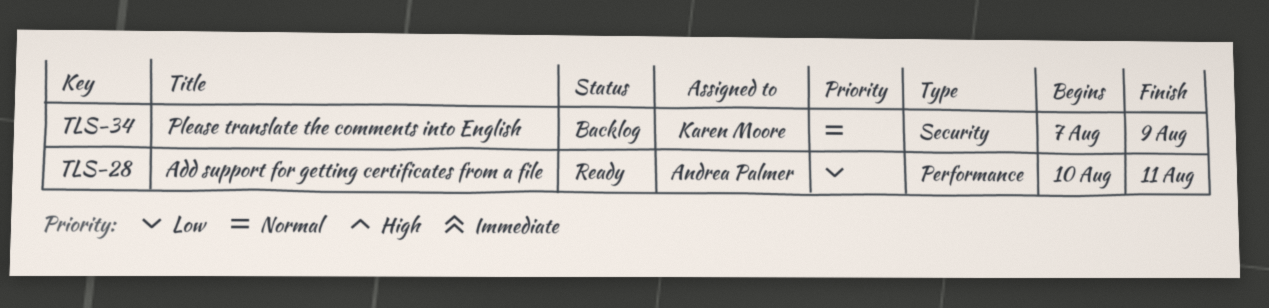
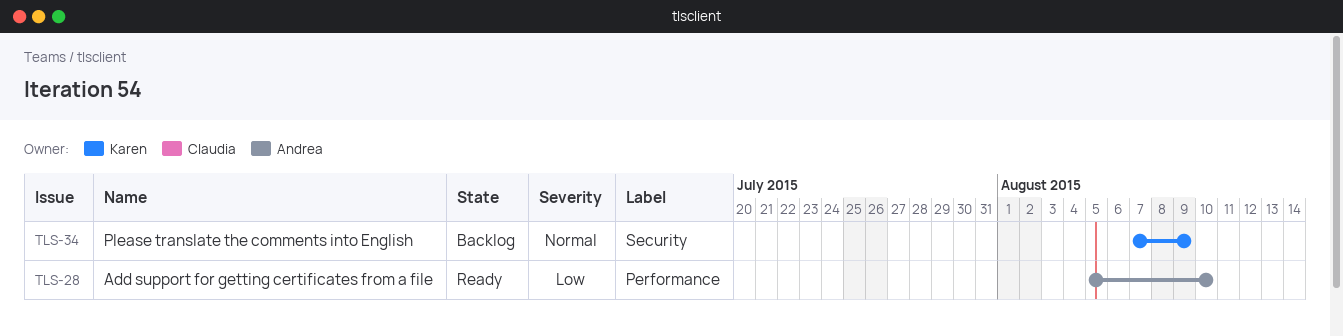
TLS-28, start: Aug 10 -> Aug 5
TLS-28, due: Aug 11 -> Aug 10

